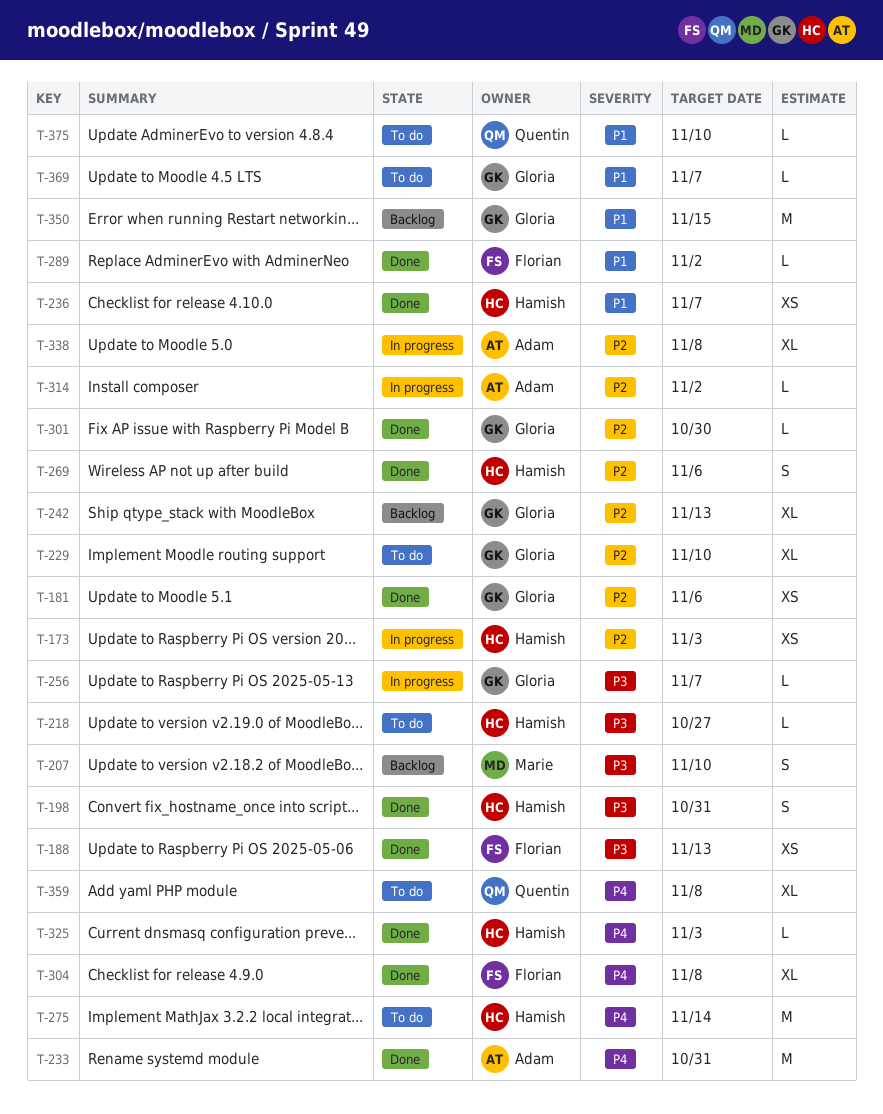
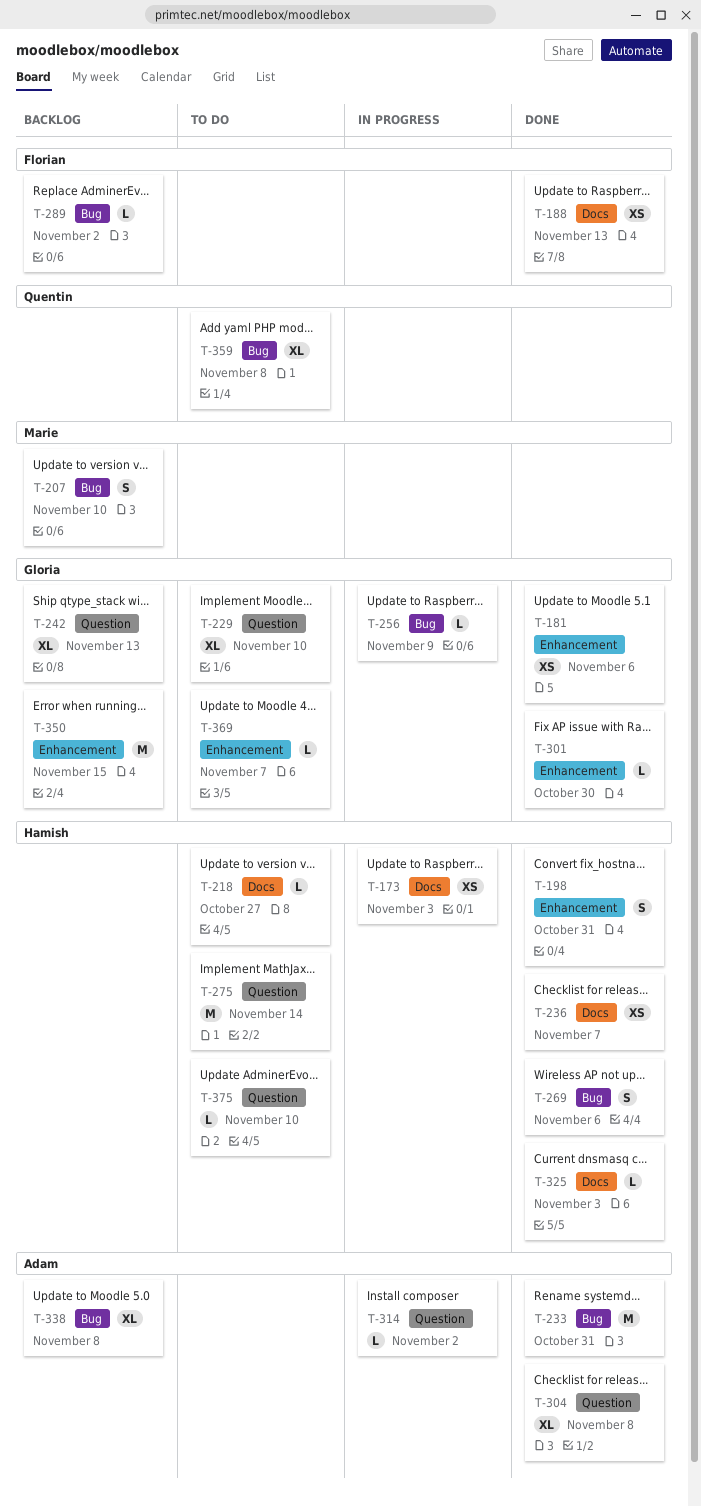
T-256, due: Nov 7 -> Nov 9
T-289, status: Done -> Backlog
T-304, owner: Florian -> Adam
T-338, status: In progress -> Backlog
T-375, owner: Quentin -> Hamish

